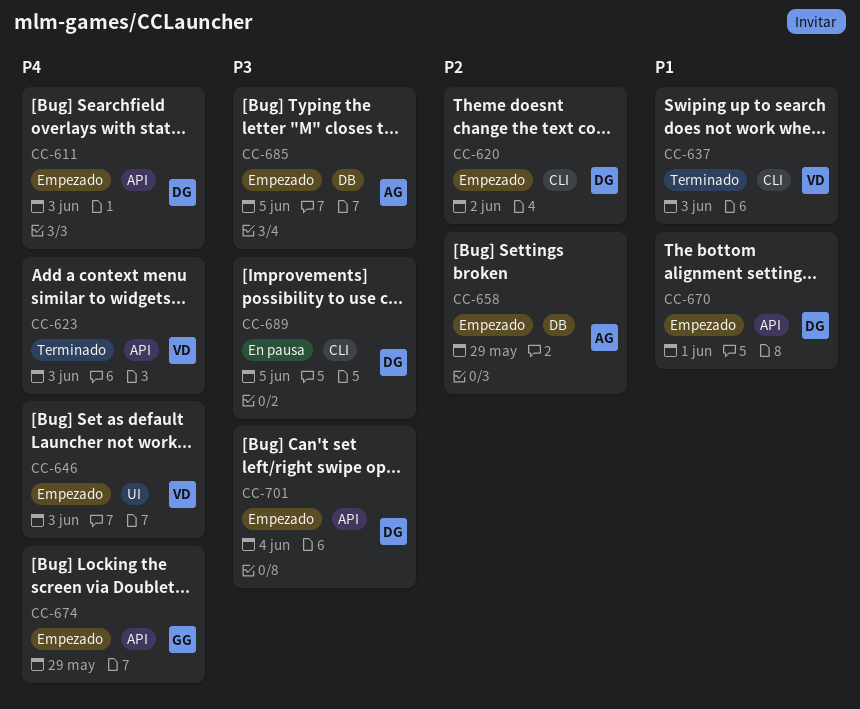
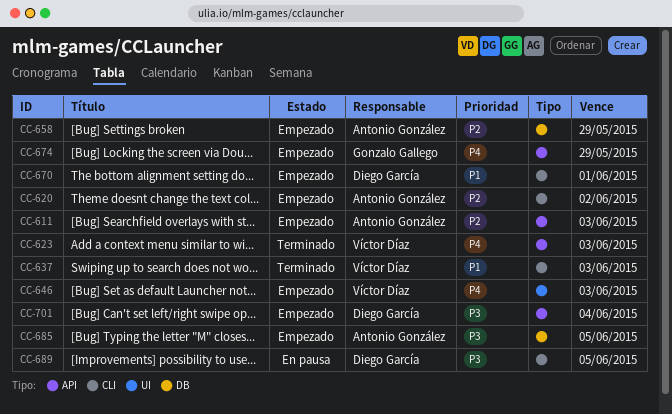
CC-611, owner: Diego García -> Antonio González
CC-611, priority: P4 -> P2
CC-620, owner: Diego García -> Antonio González
CC-670, label: API -> CLI

